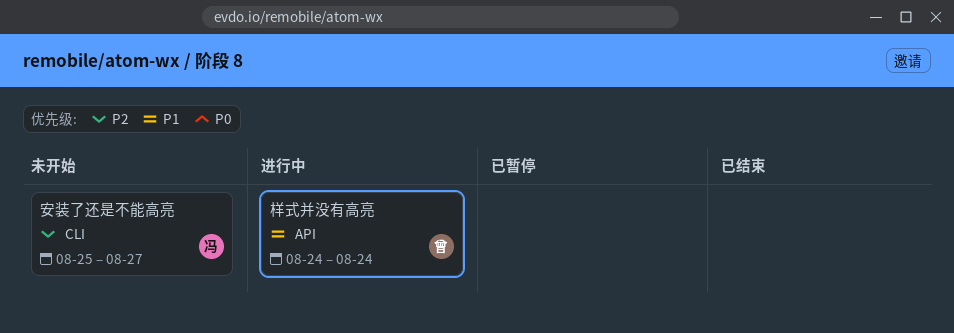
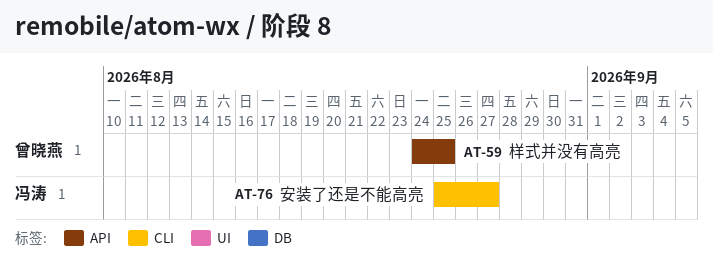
样式并没有高亮, due: Aug 24 -> Aug 25

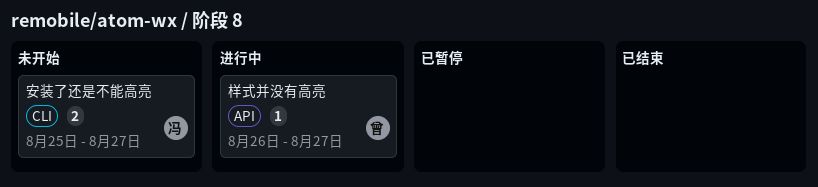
样式并没有高亮, start: Aug 24 -> Aug 26
样式并没有高亮, due: Aug 25 -> Aug 27

